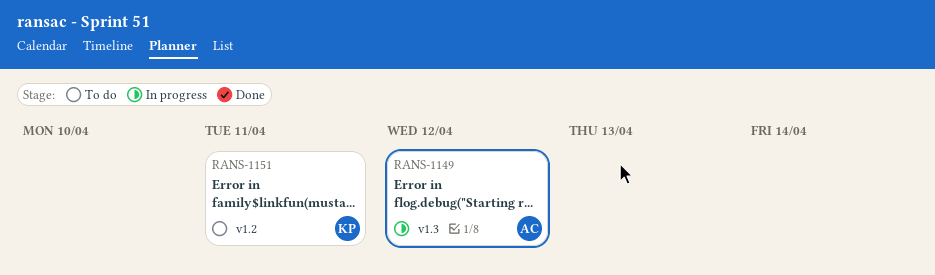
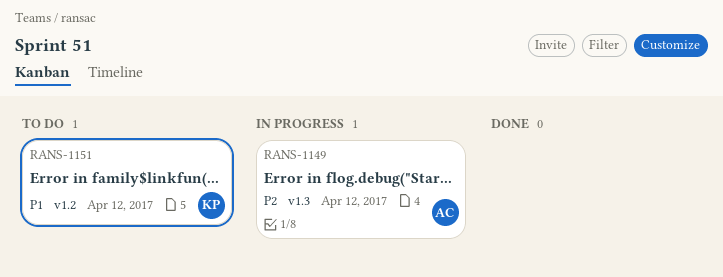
RANS-1151, due: Apr 11 -> Apr 12

